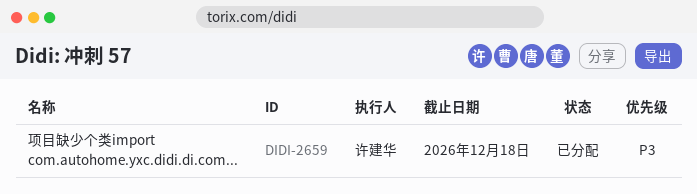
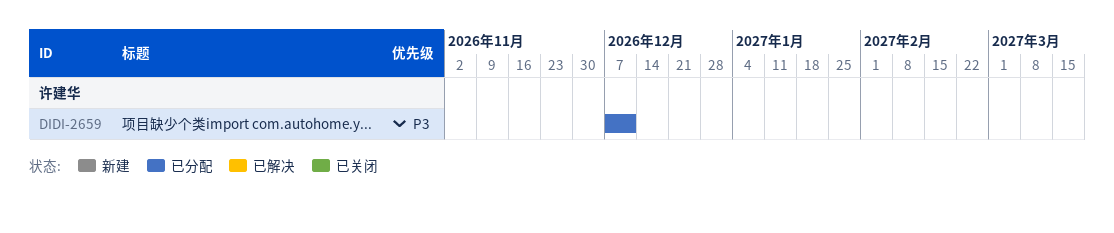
DIDI-2659, due: Dec 18 -> Dec 11

